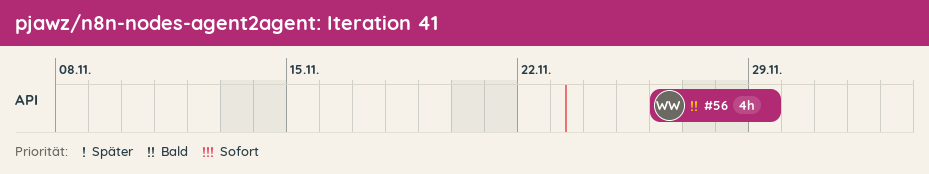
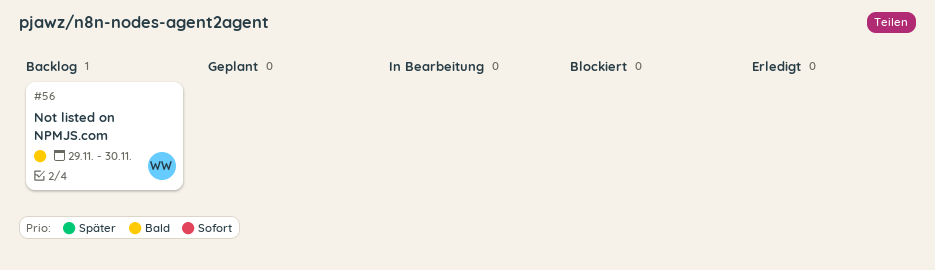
#56, start: Nov 26 -> Nov 29
#56, due: Nov 29 -> Nov 30

